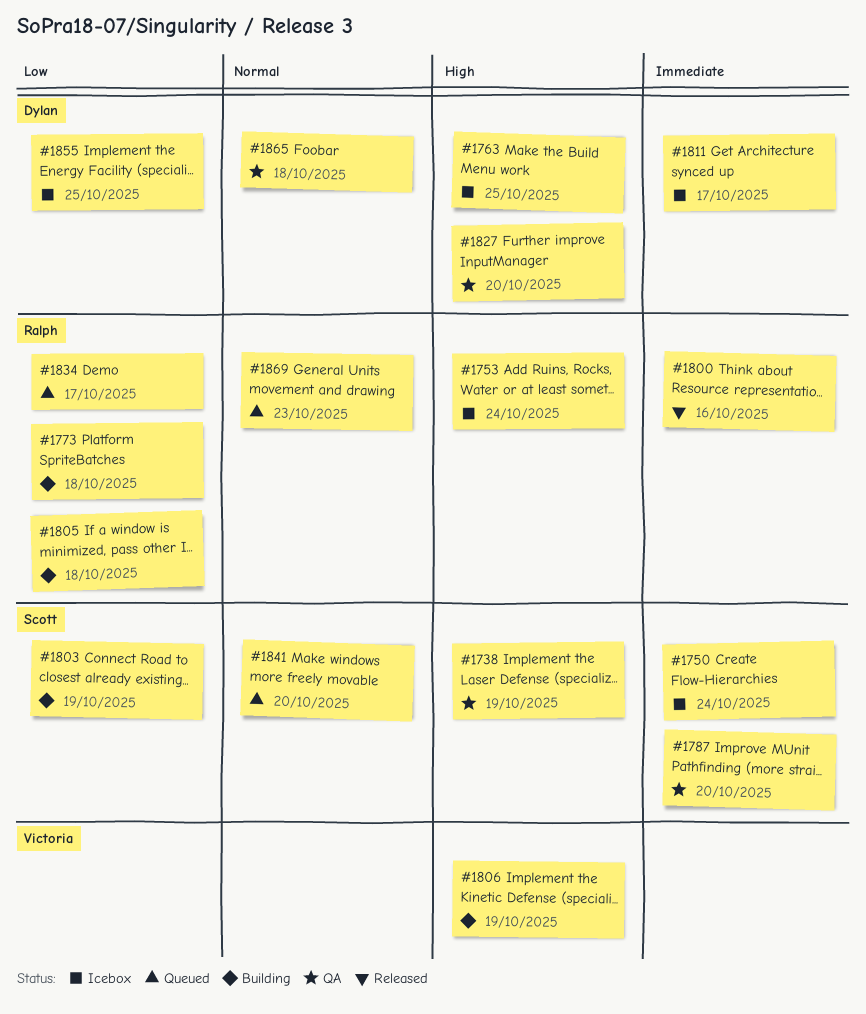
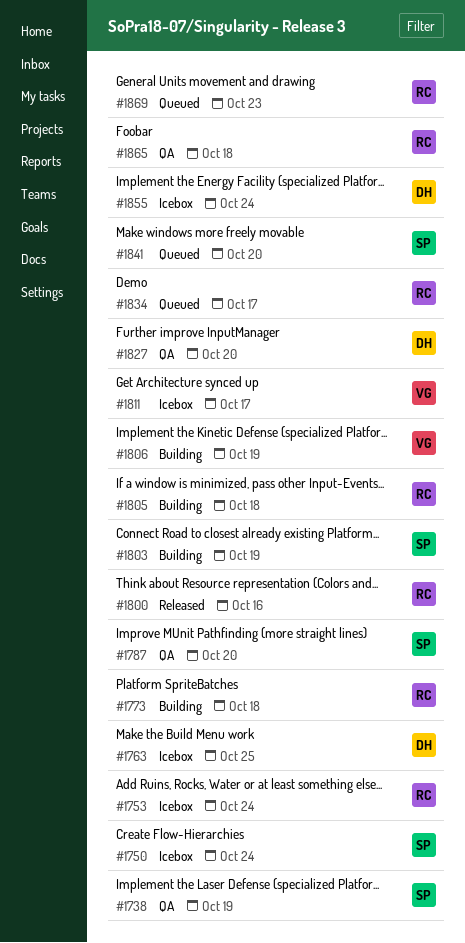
#1811, owner: Dylan -> Victoria
#1855, due: Oct 25 -> Oct 24
#1865, owner: Dylan -> Ralph

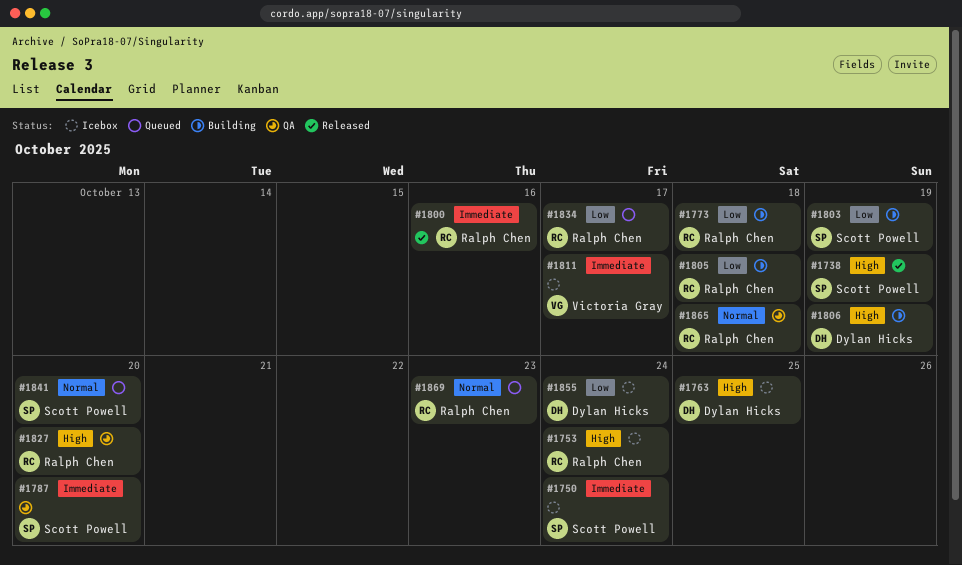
#1738, status: QA -> Released
#1806, owner: Victoria Gray -> Dylan Hicks
#1827, owner: Dylan Hicks -> Ralph Chen

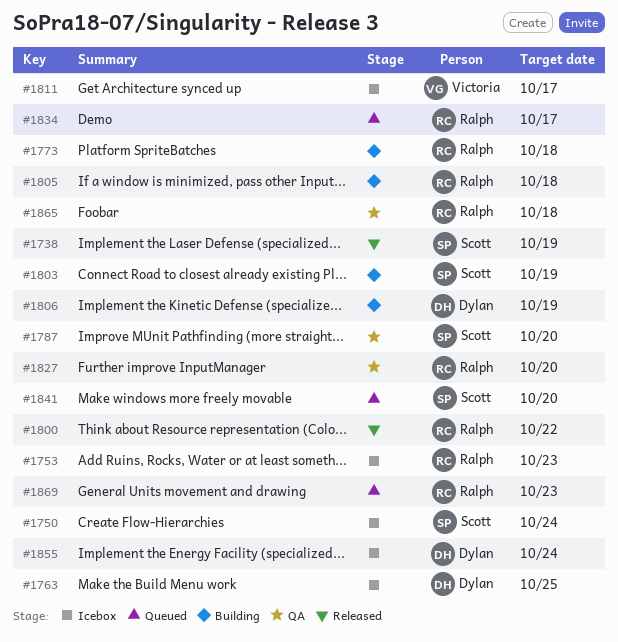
#1753, due: Oct 24 -> Oct 23
#1800, due: Oct 16 -> Oct 22

